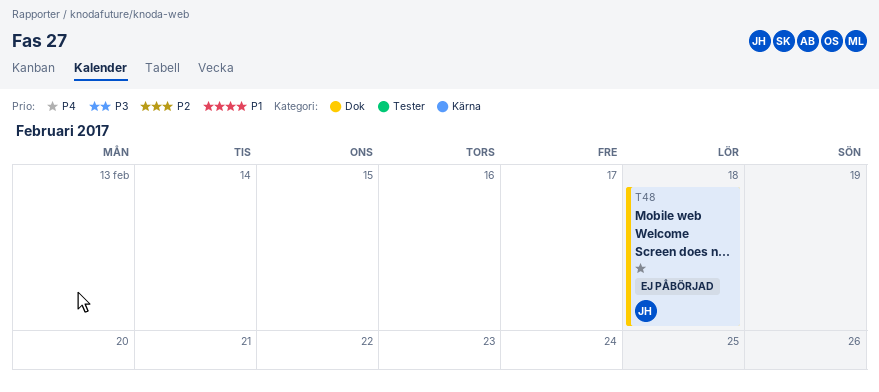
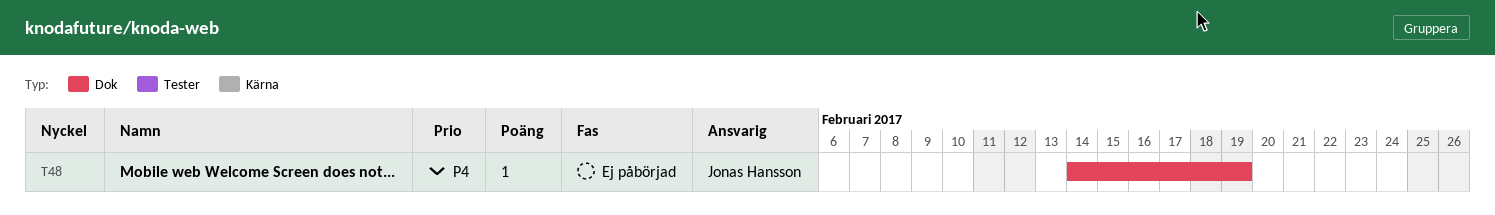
T48, due: Feb 18 -> Feb 19

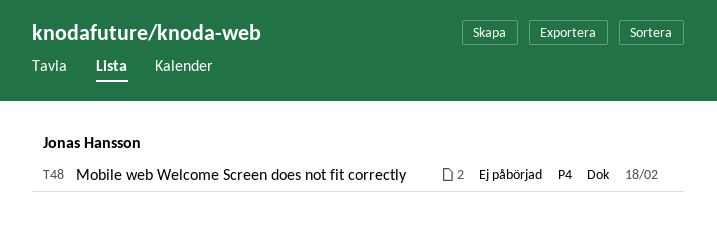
T48, due: Feb 19 -> Feb 18

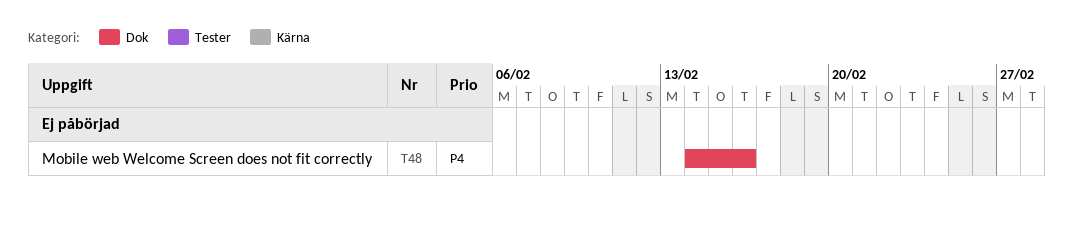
T48, due: Feb 18 -> Feb 16

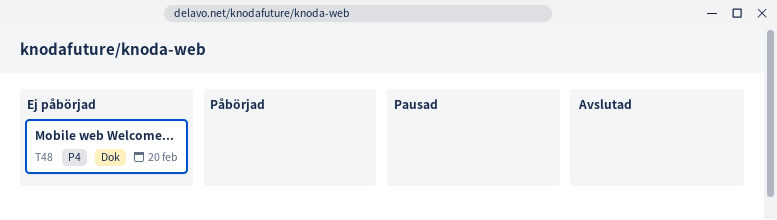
T48, due: Feb 16 -> Feb 20

